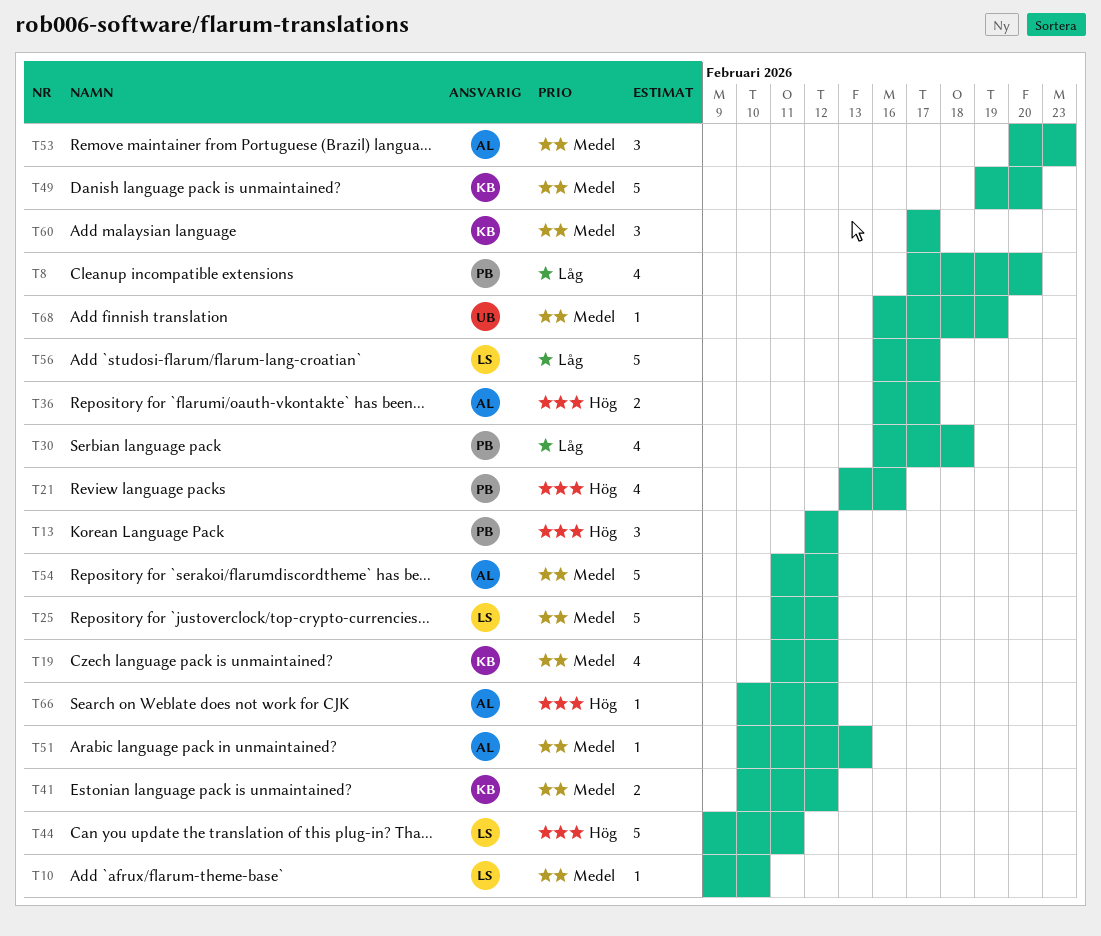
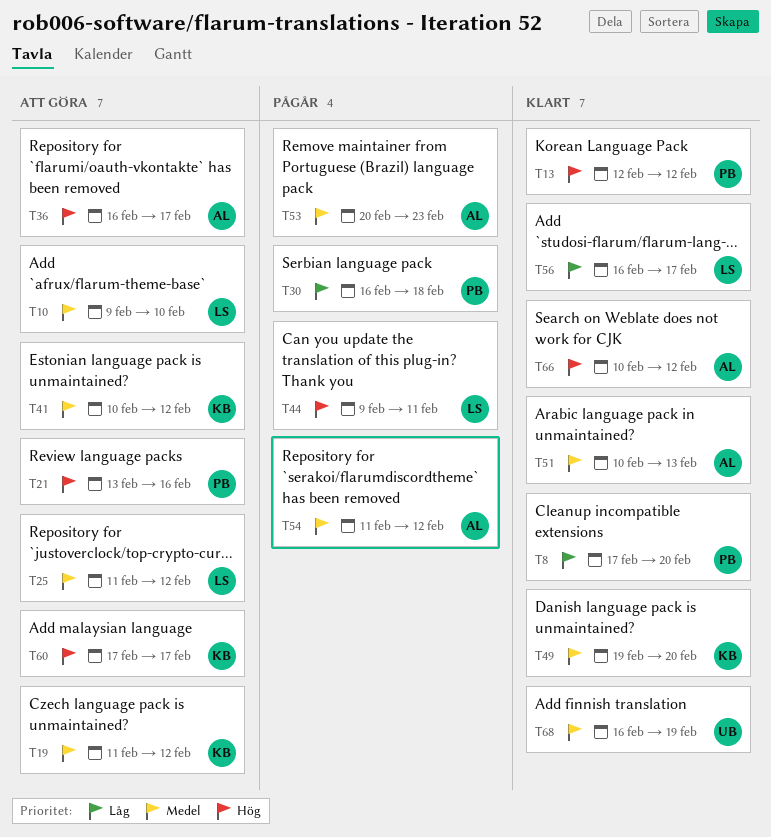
T60, priority: Medel -> Hög

